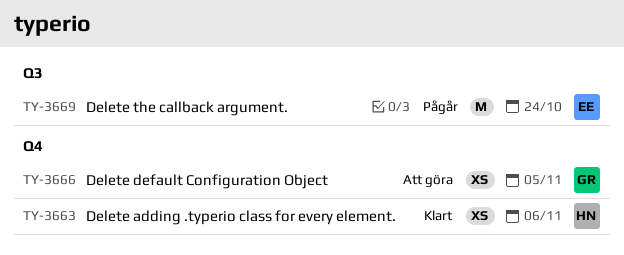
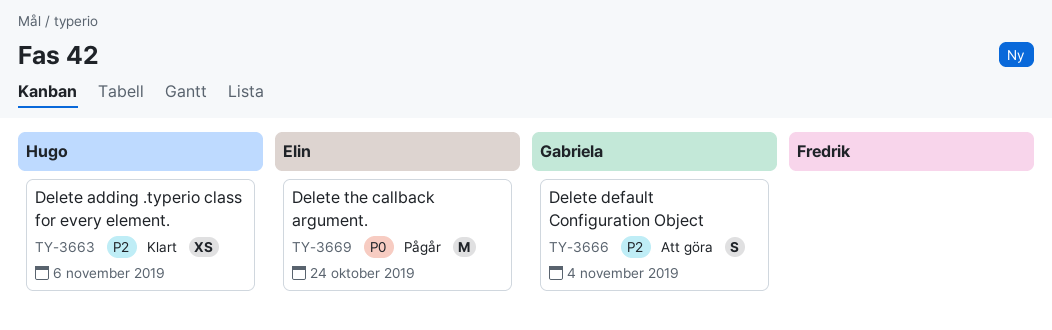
TY-3666, estimate: XS -> S
TY-3666, due: Nov 5 -> Nov 4

